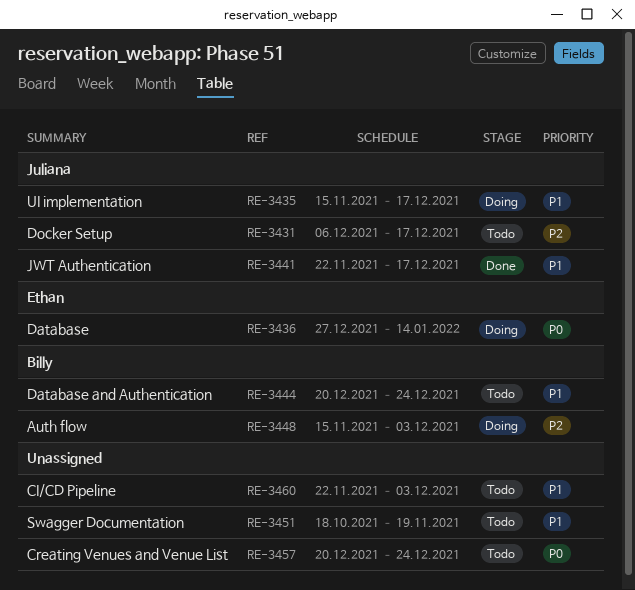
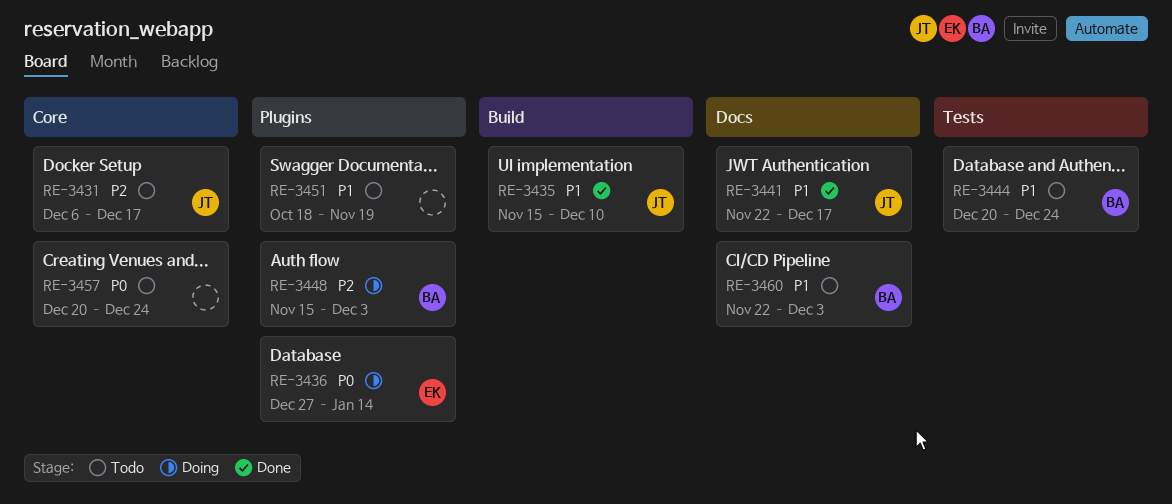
RE-3435, status: Doing -> Done
RE-3435, due: Dec 17 -> Dec 10
RE-3460, owner: none -> Billy

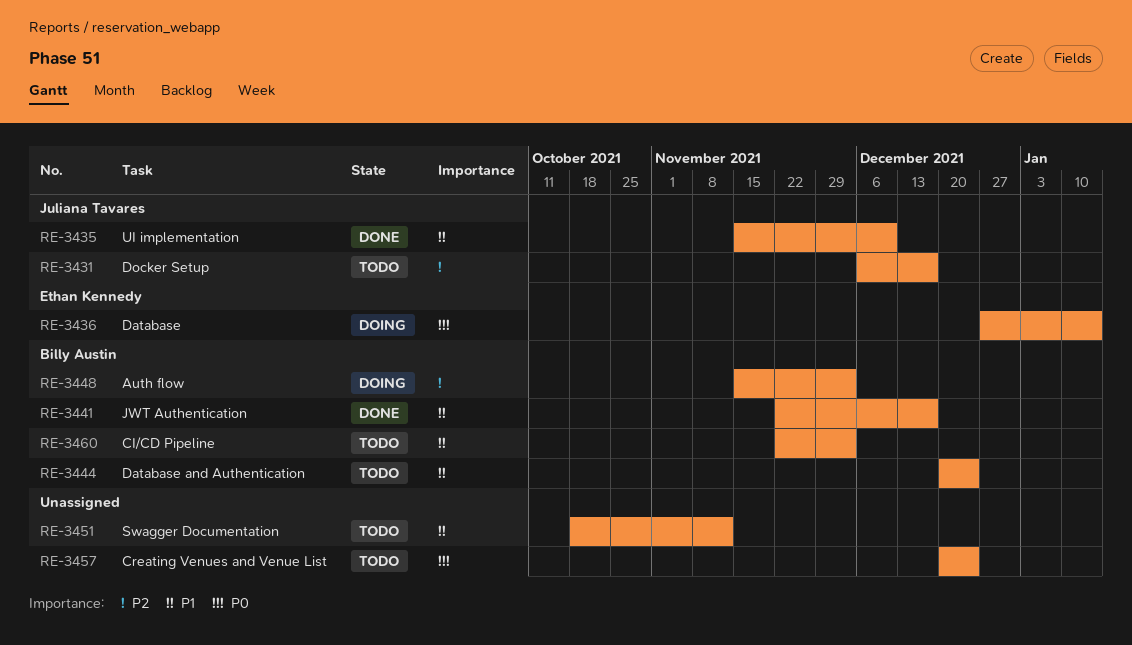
RE-3441, owner: Juliana Tavares -> Billy Austin
RE-3451, due: Nov 19 -> Nov 12

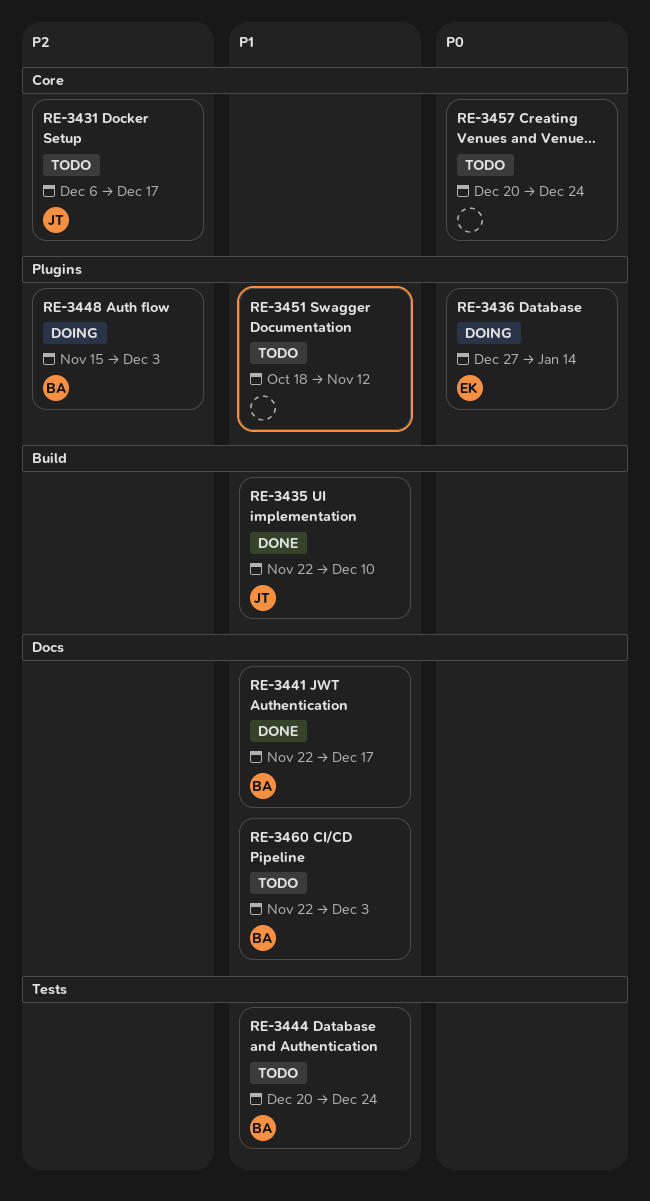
RE-3435, start: Nov 15 -> Nov 22

